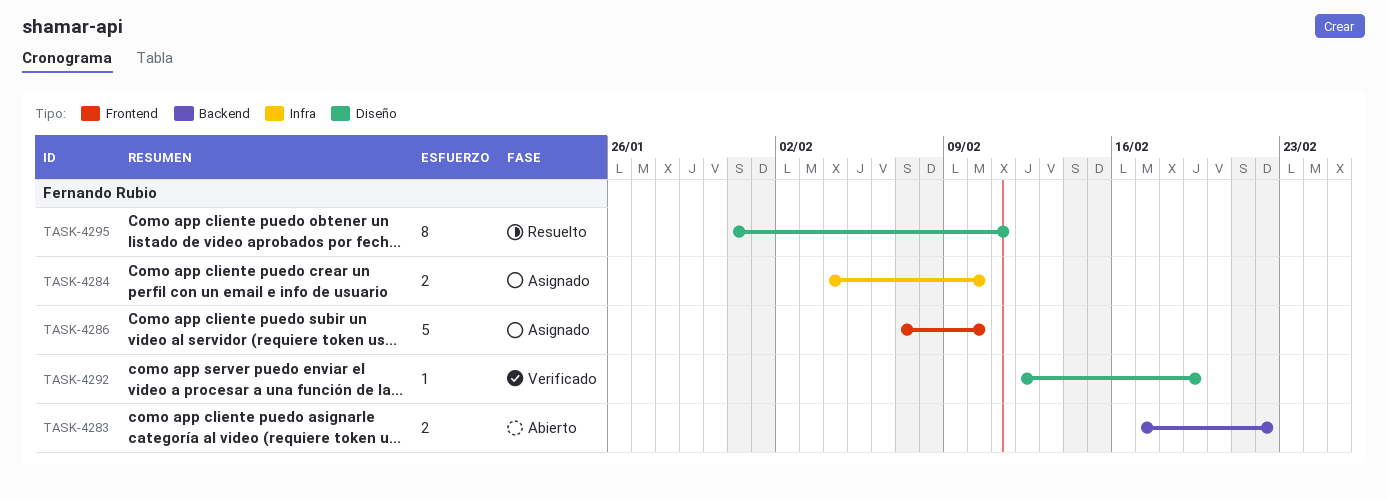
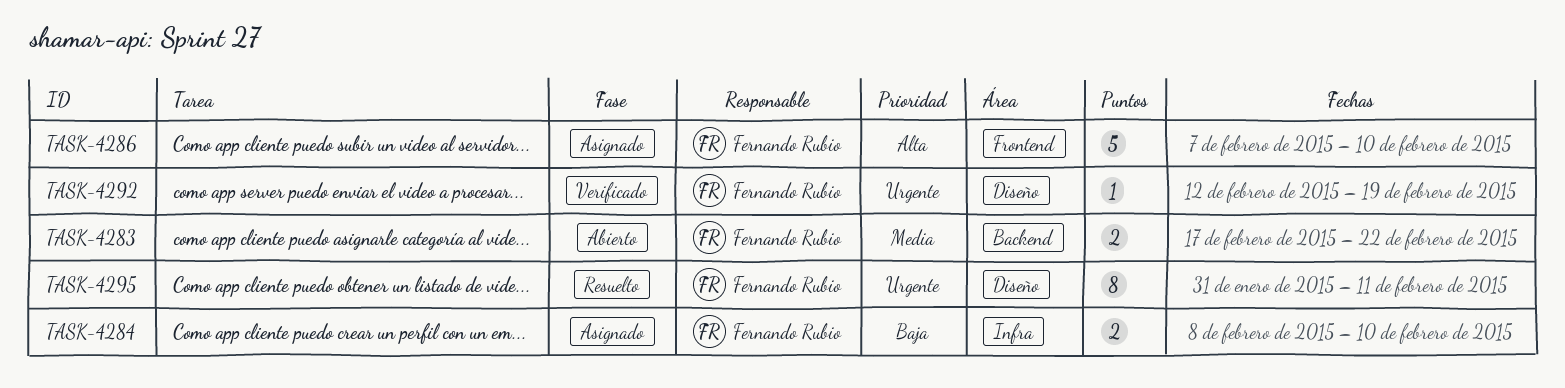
TASK-4284, start: Feb 4 -> Feb 8

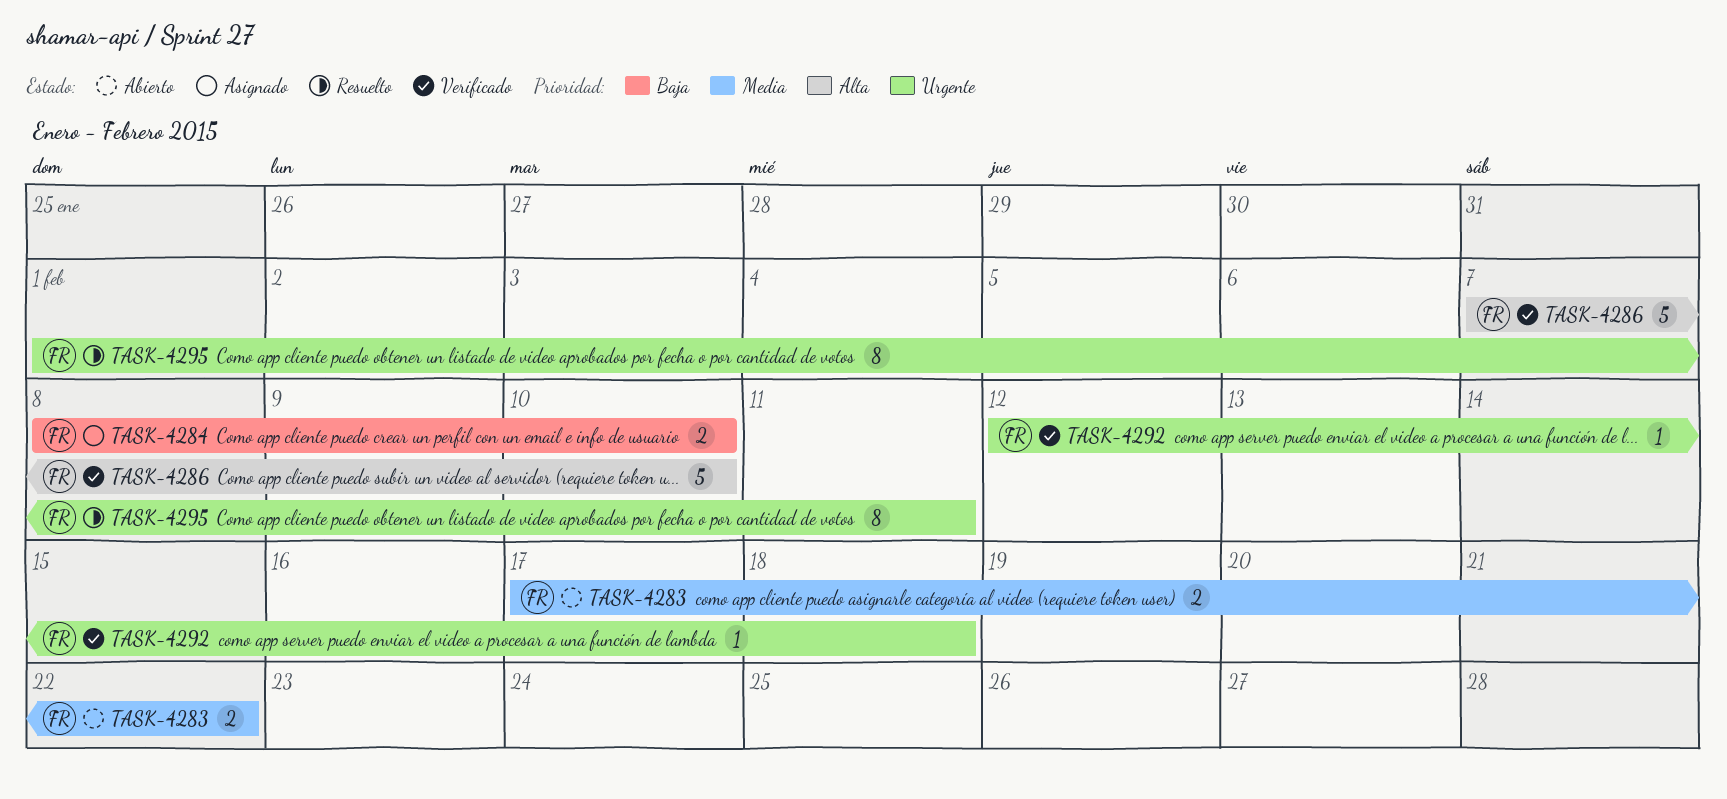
TASK-4286, status: Asignado -> Verificado
TASK-4292, due: Feb 19 -> Feb 18
TASK-4295, start: Jan 31 -> Feb 1

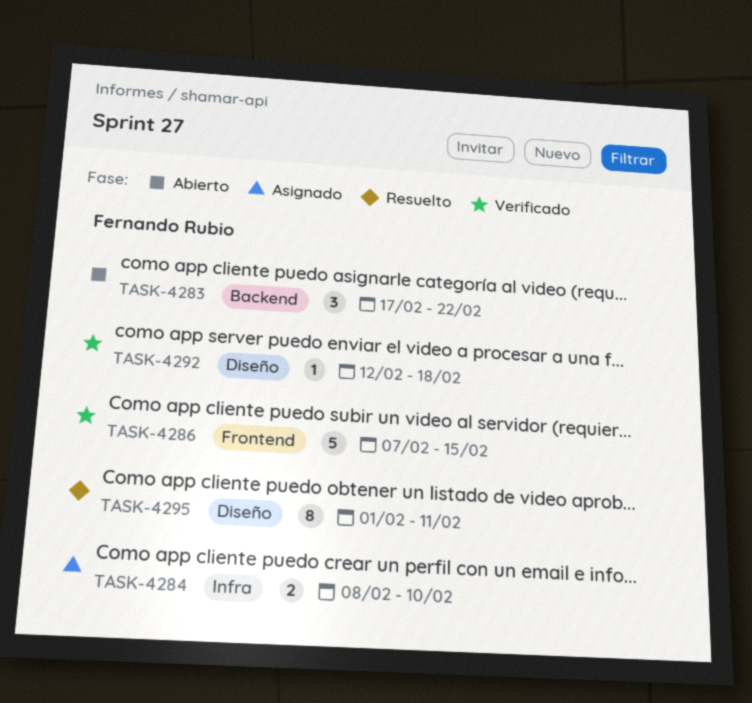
TASK-4283, estimate: 2 -> 3
TASK-4286, due: Feb 10 -> Feb 15

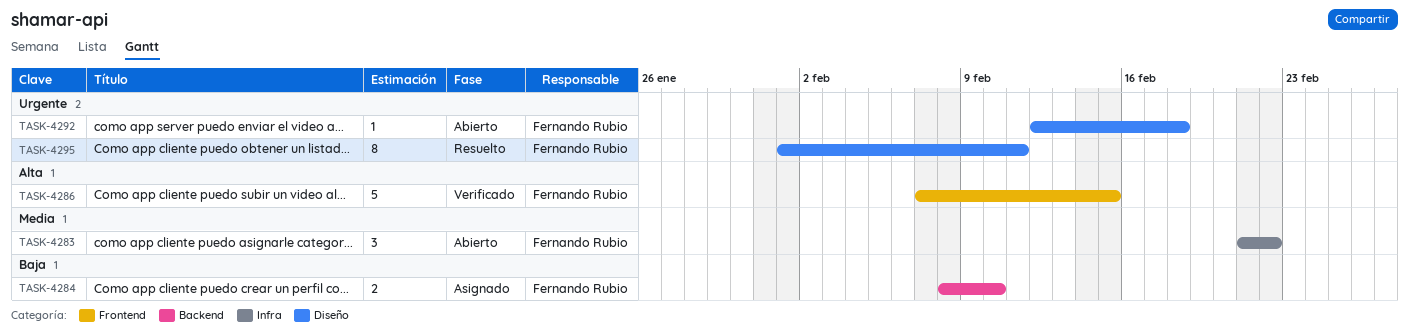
TASK-4283, label: Backend -> Infra
TASK-4283, start: Feb 17 -> Feb 21
TASK-4284, label: Infra -> Backend
TASK-4292, status: Verificado -> Abierto

